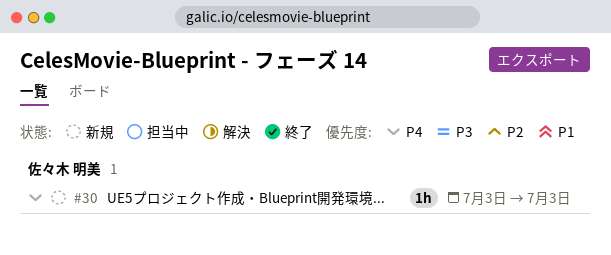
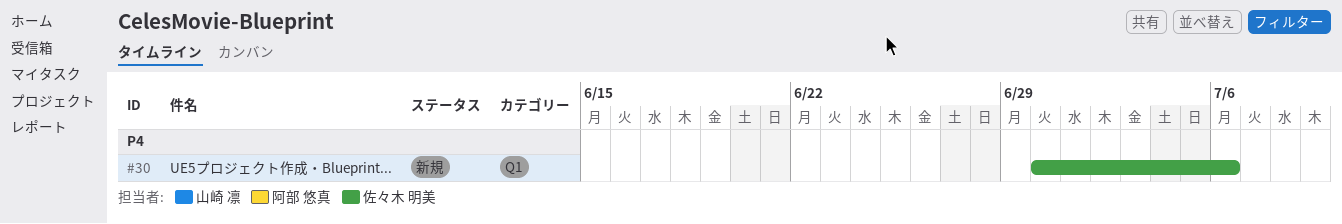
#30, start: Jul 3 -> Jun 30
#30, due: Jul 3 -> Jul 6

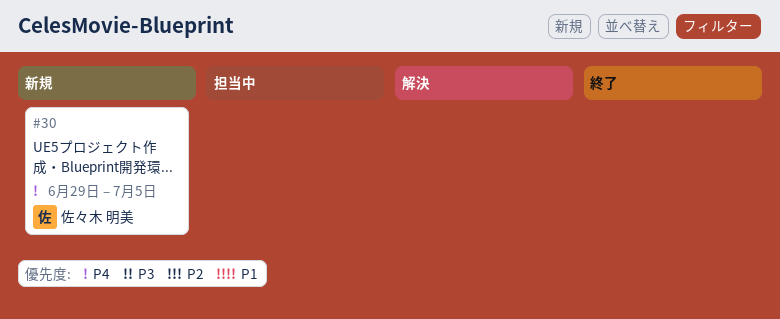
#30, start: Jun 30 -> Jun 29
#30, due: Jul 6 -> Jul 5

